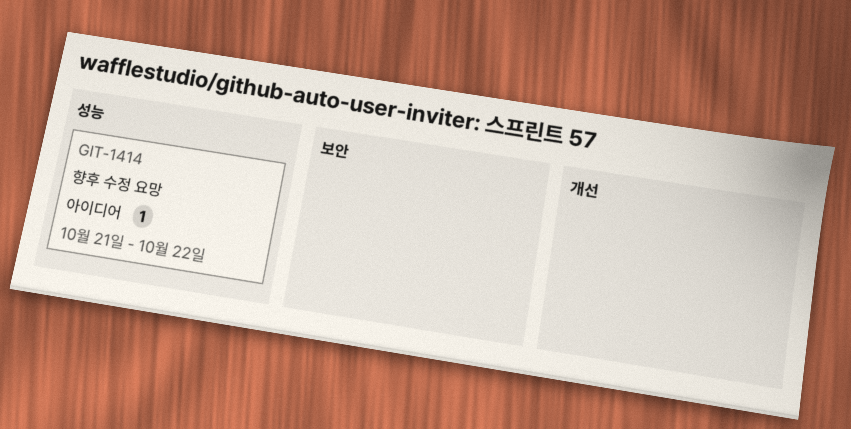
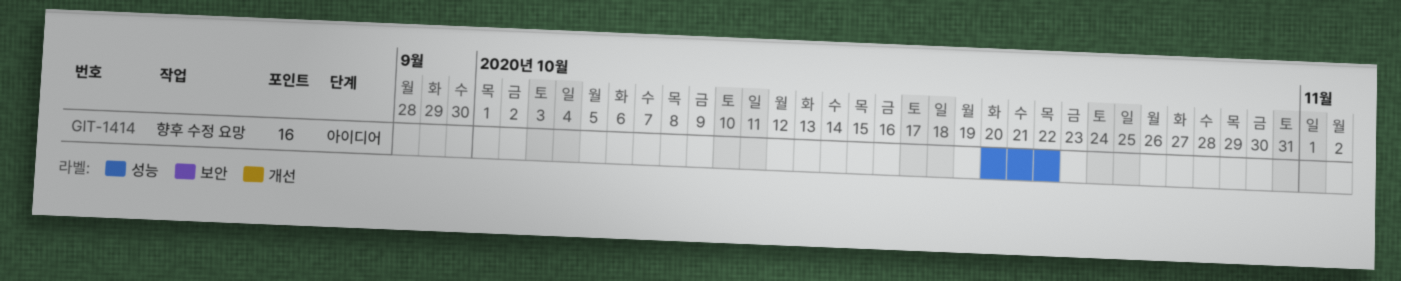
GIT-1414, estimate: 1 -> 16
GIT-1414, start: Oct 21 -> Oct 20

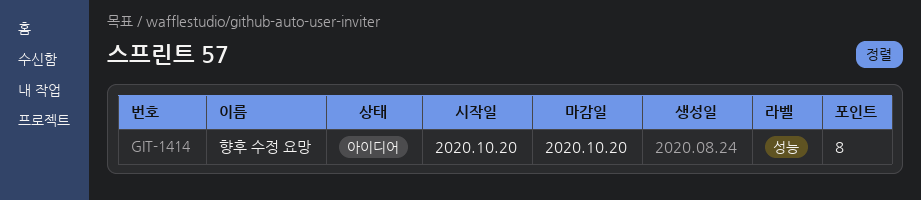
GIT-1414, estimate: 16 -> 8
GIT-1414, due: Oct 22 -> Oct 20

